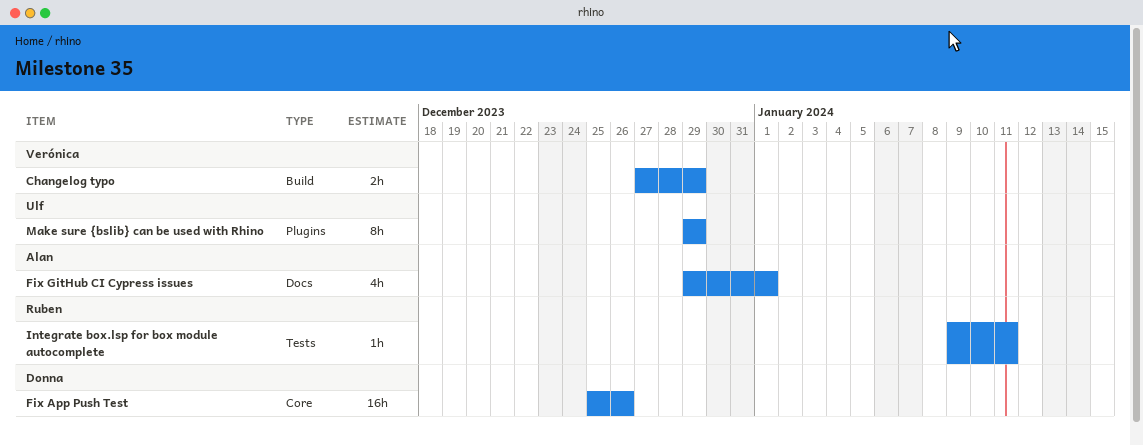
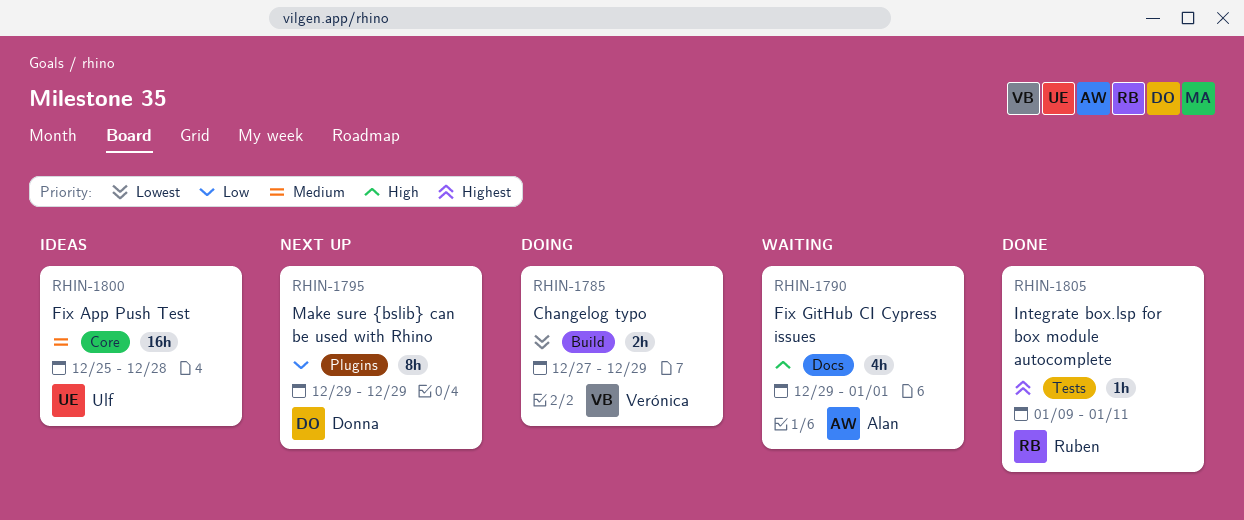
Fix App Push Test, owner: Donna -> Ulf
Fix App Push Test, due: Dec 26 -> Dec 28
Make sure {bslib} can be used with Rhino, owner: Ulf -> Donna

